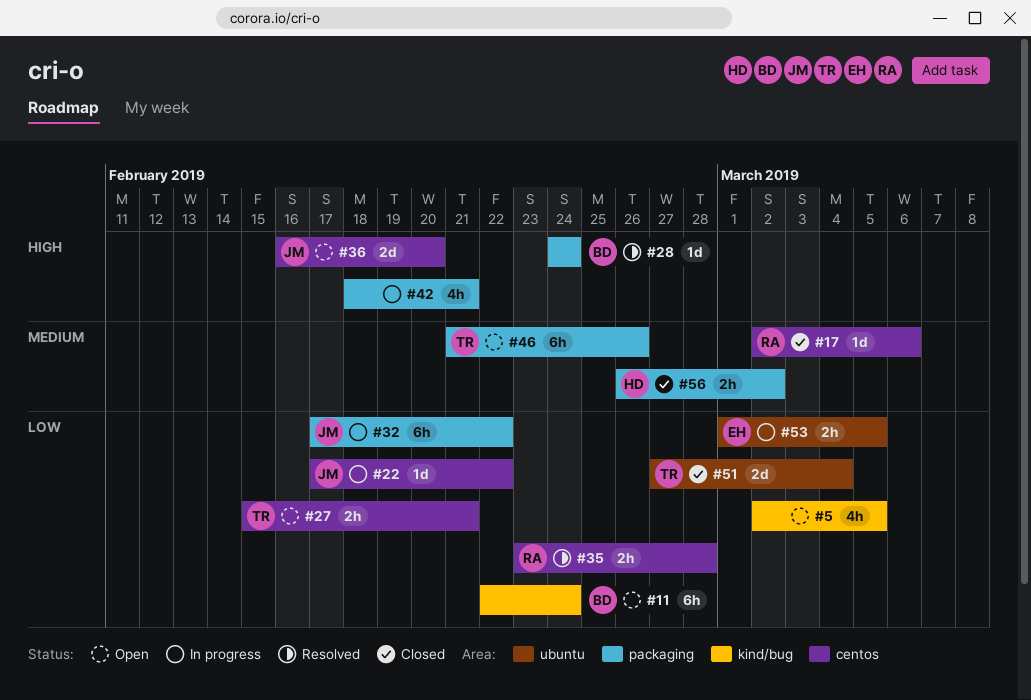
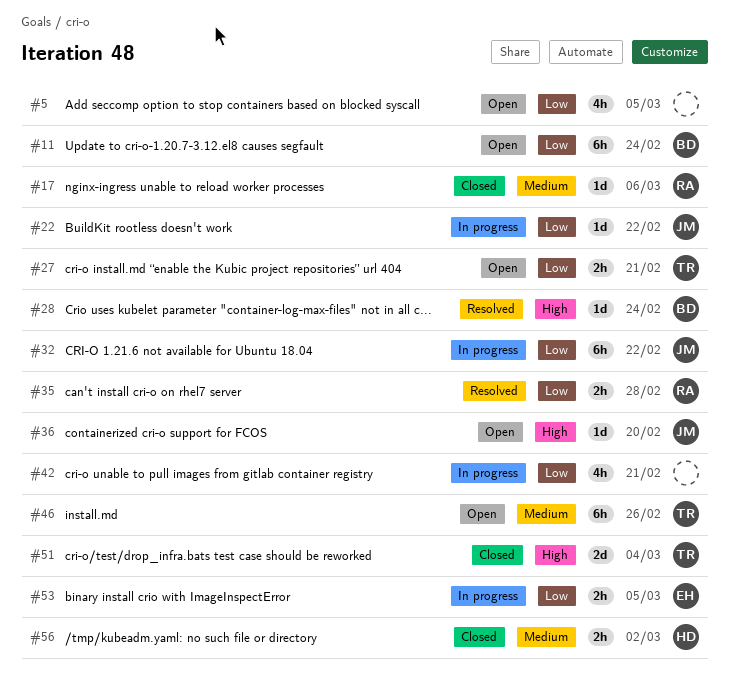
#36, estimate: 2d -> 1d
#42, priority: High -> Low
#51, priority: Low -> High

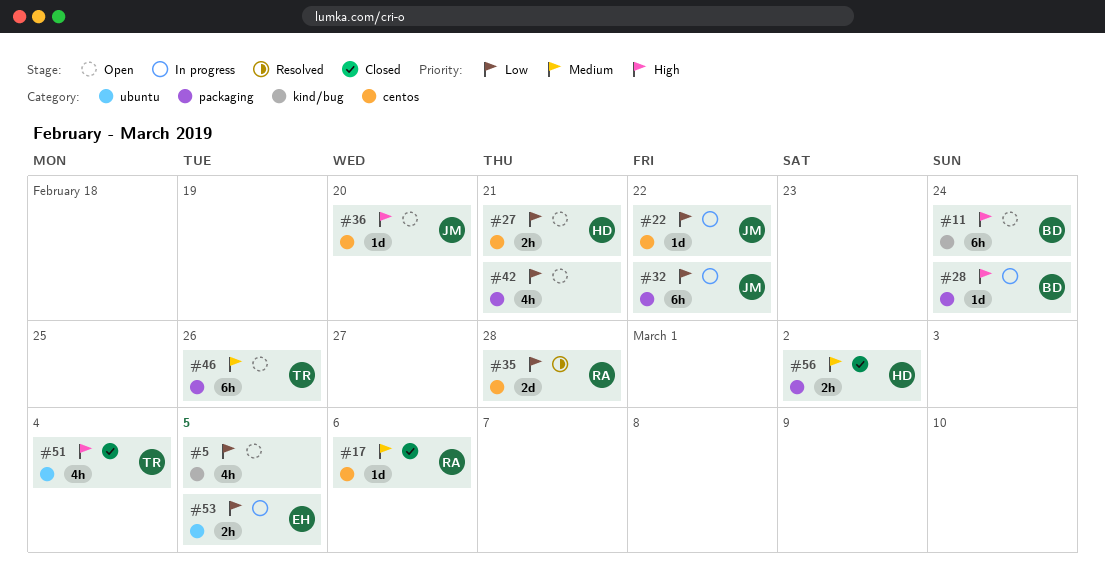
#11, priority: Low -> High
#27, owner: TR -> HD
#28, status: Resolved -> In progress
#35, estimate: 2h -> 2d
#42, status: In progress -> Open
#51, estimate: 2d -> 4h

